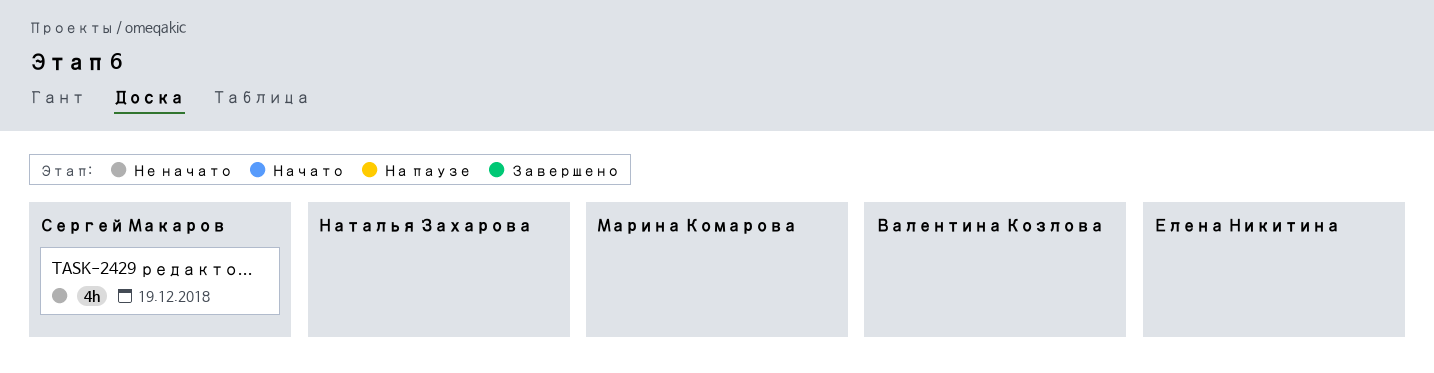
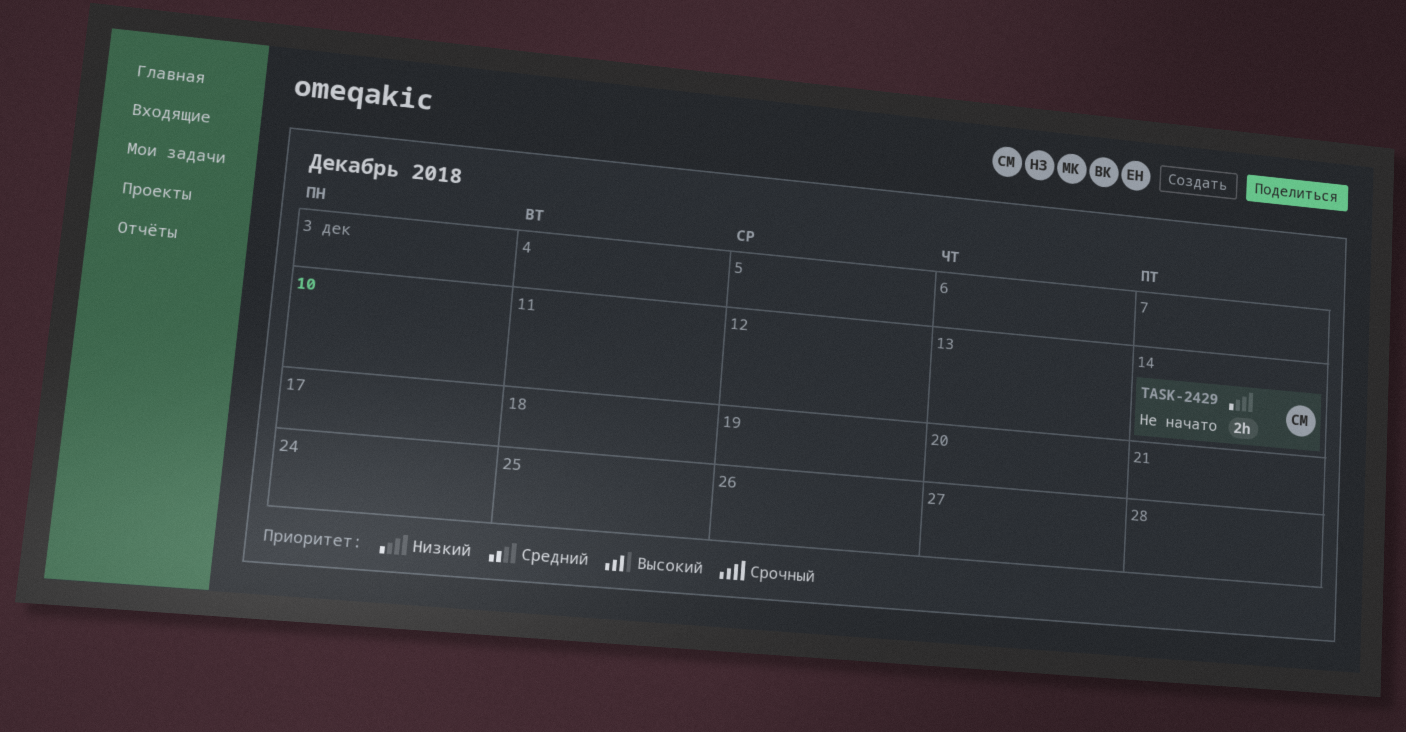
TASK-2429, estimate: 4h -> 2h
TASK-2429, due: Dec 19 -> Dec 14

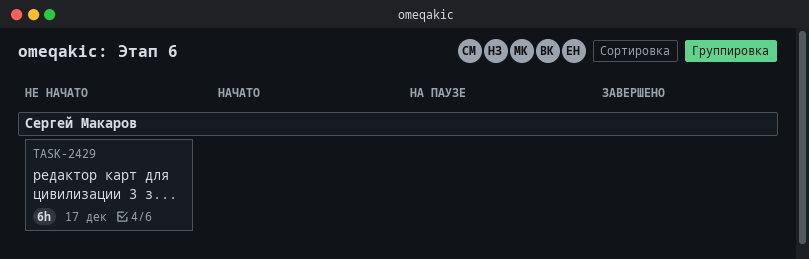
TASK-2429, estimate: 2h -> 6h
TASK-2429, due: Dec 14 -> Dec 17

